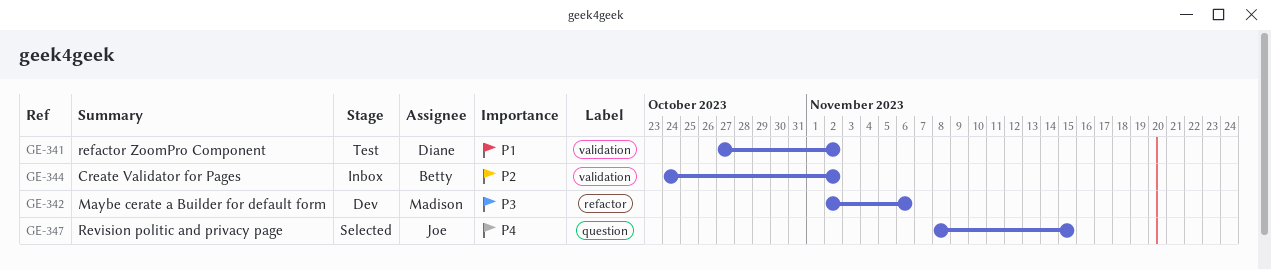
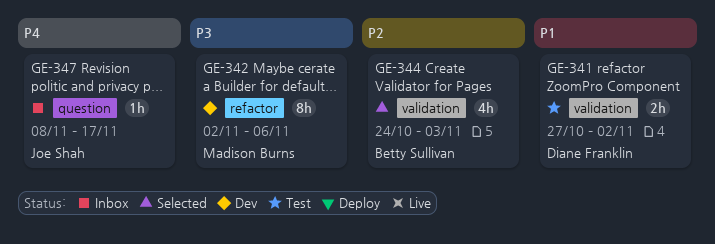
GE-344, status: Inbox -> Selected
GE-344, due: Nov 2 -> Nov 3
GE-347, status: Selected -> Inbox
GE-347, due: Nov 15 -> Nov 17

